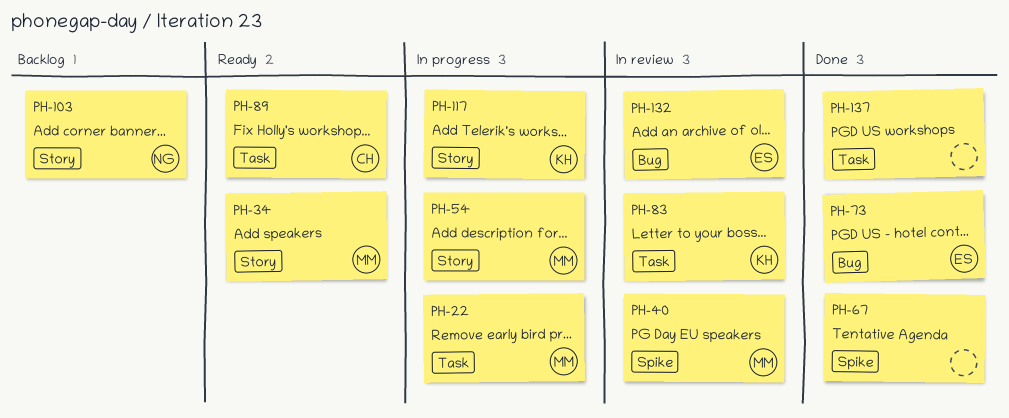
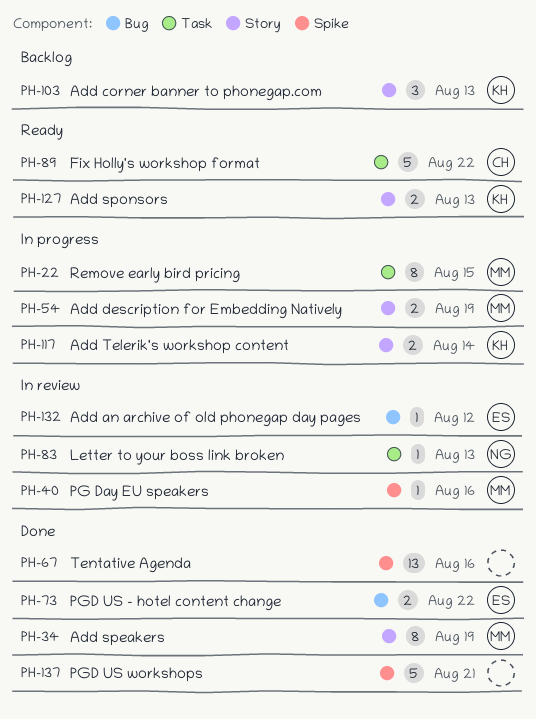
PH-34, status: Ready -> Done
PH-83, owner: KH -> NG
PH-103, owner: NG -> KH
PH-127: none -> present
PH-137, label: Task -> Spike

